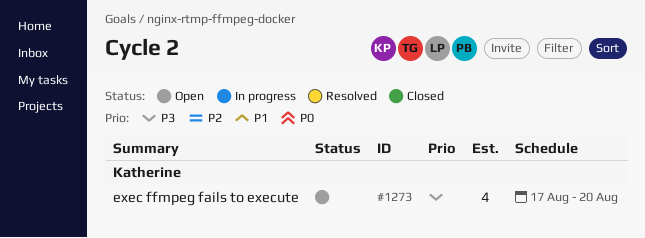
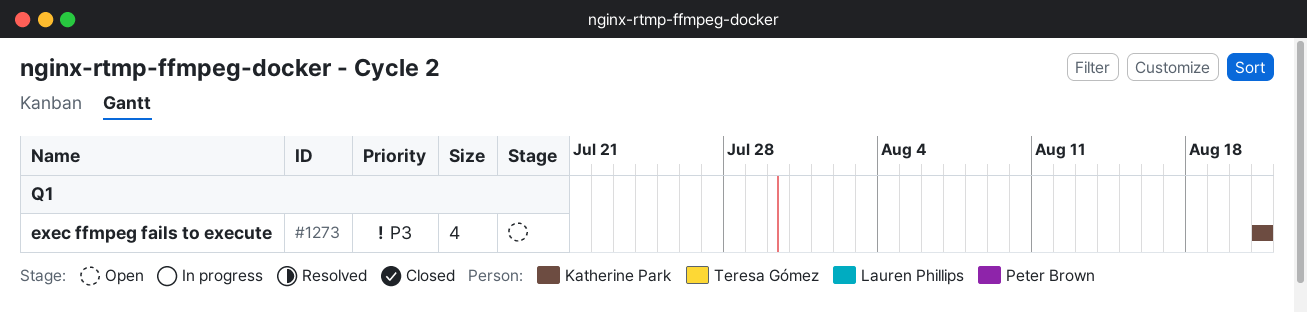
#1273, start: Aug 17 -> Aug 21
#1273, due: Aug 20 -> Aug 21

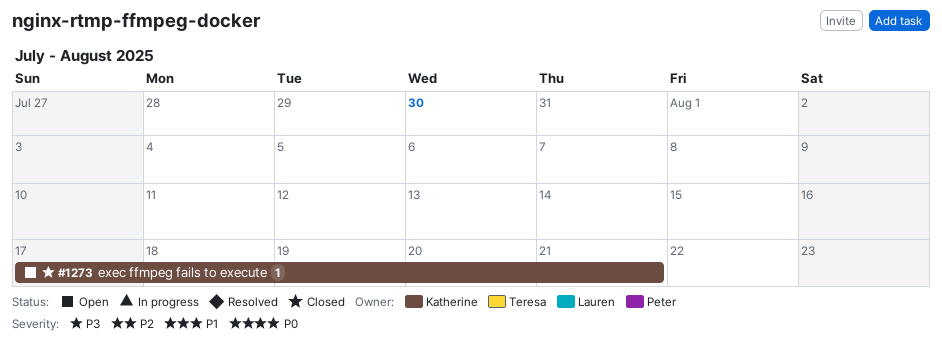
#1273, estimate: 4 -> 1
#1273, start: Aug 21 -> Aug 17

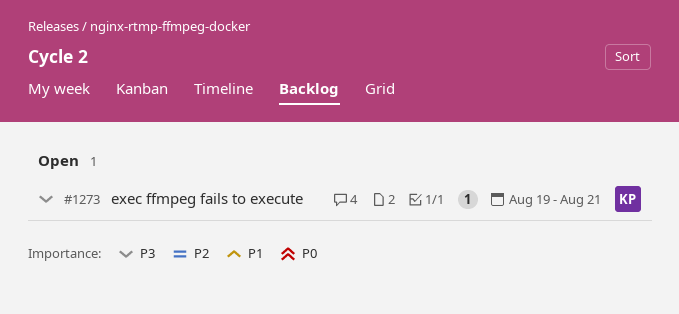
#1273, start: Aug 17 -> Aug 19

